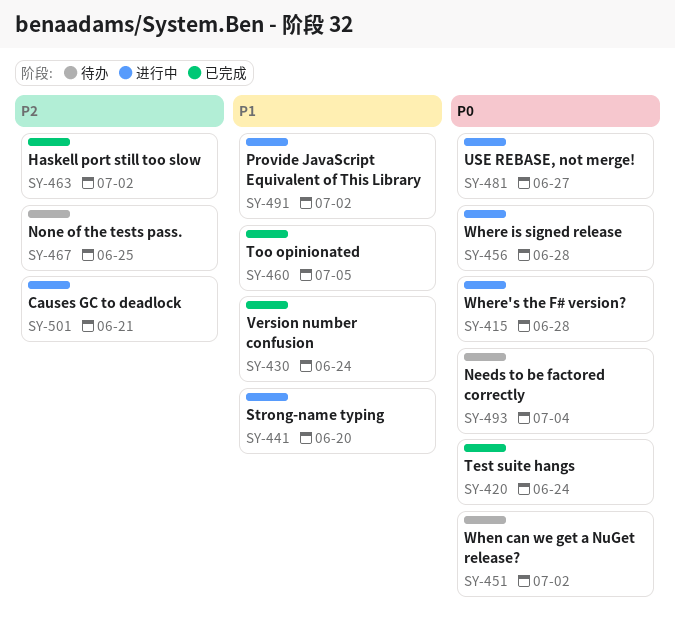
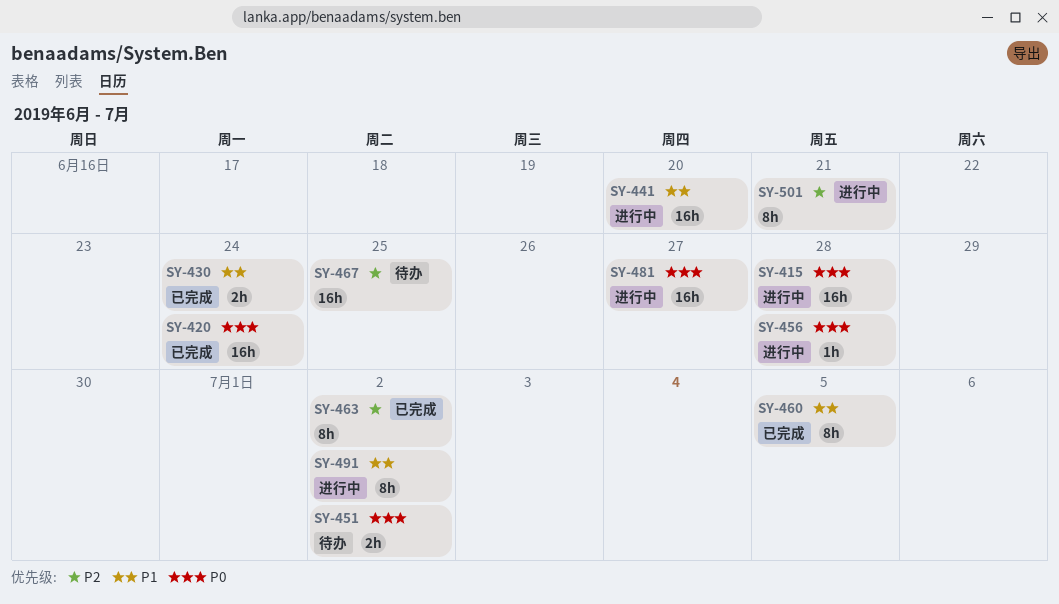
SY-493: present -> none

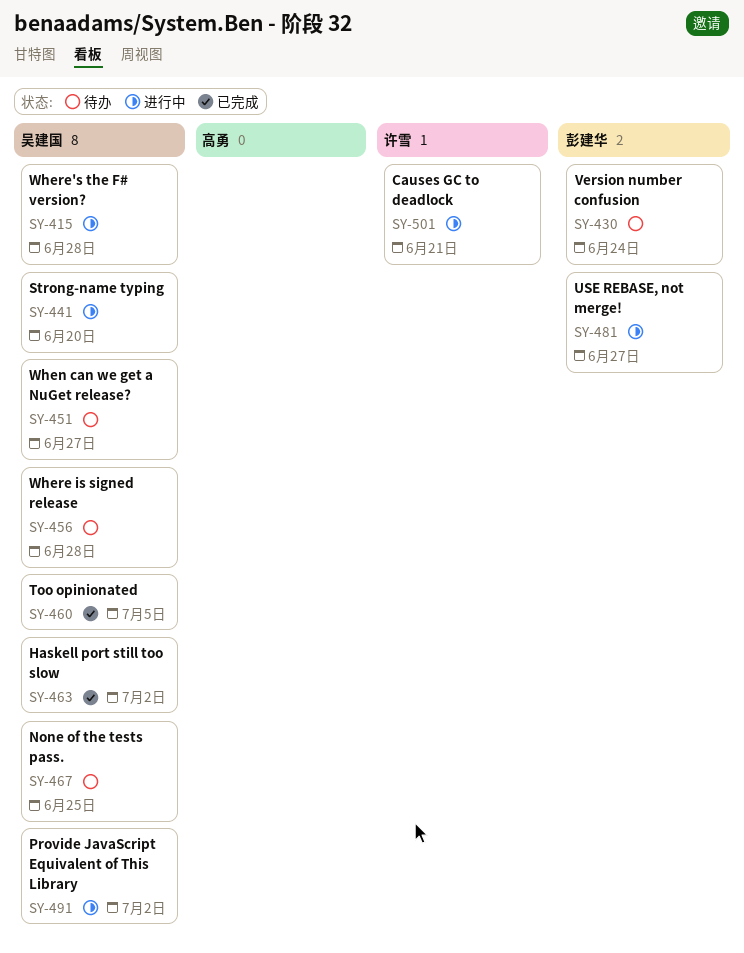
SY-420: present -> none
SY-430, status: 已完成 -> 待办
SY-451, due: Jul 2 -> Jun 27
SY-456, status: 进行中 -> 待办

